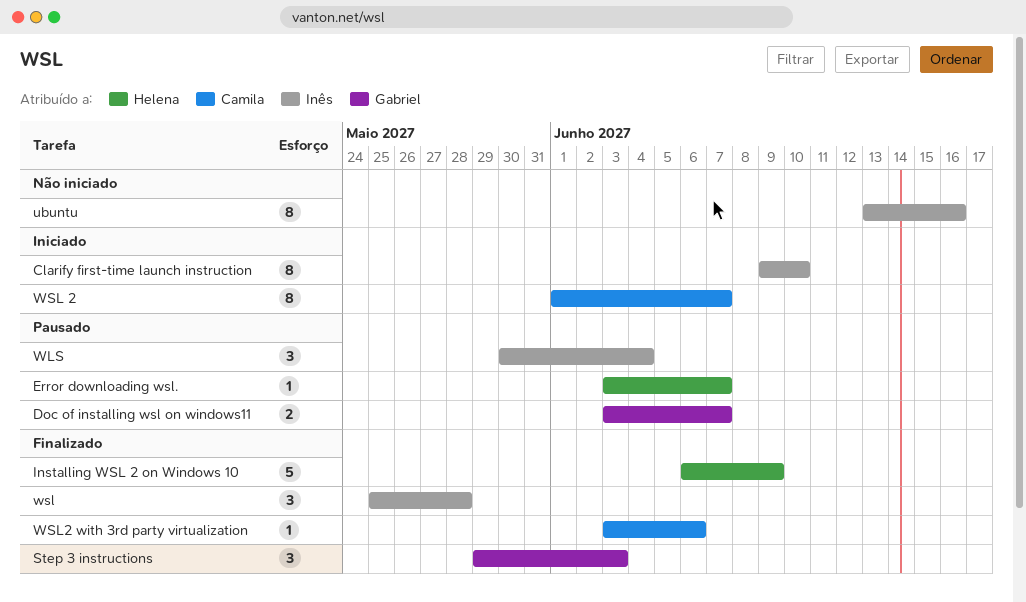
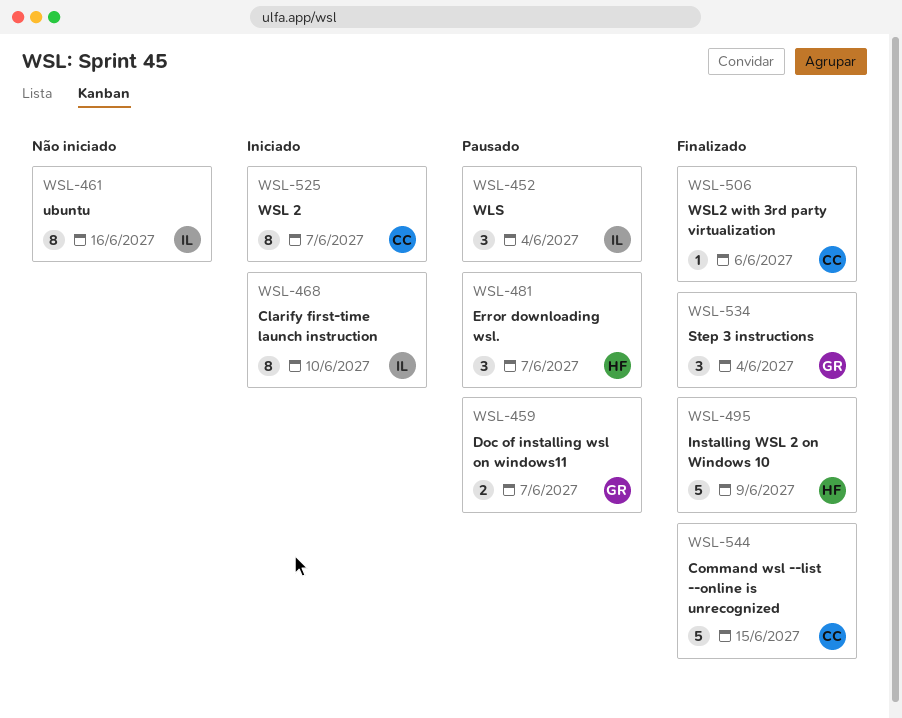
Command wsl --list --online is unrecognized: none -> present
Error downloading wsl., estimate: 1 -> 3
Step 3 instructions, due: Jun 3 -> Jun 4
wsl: present -> none

